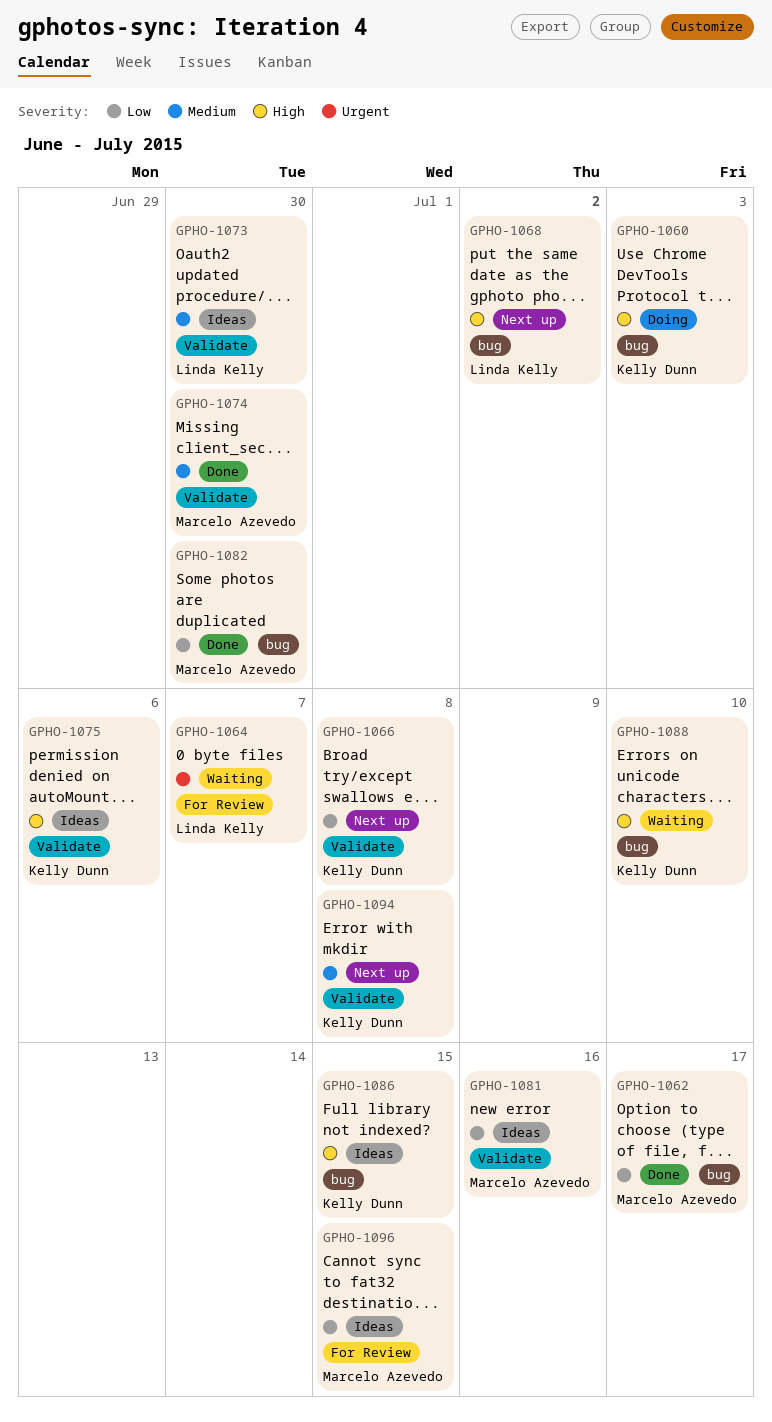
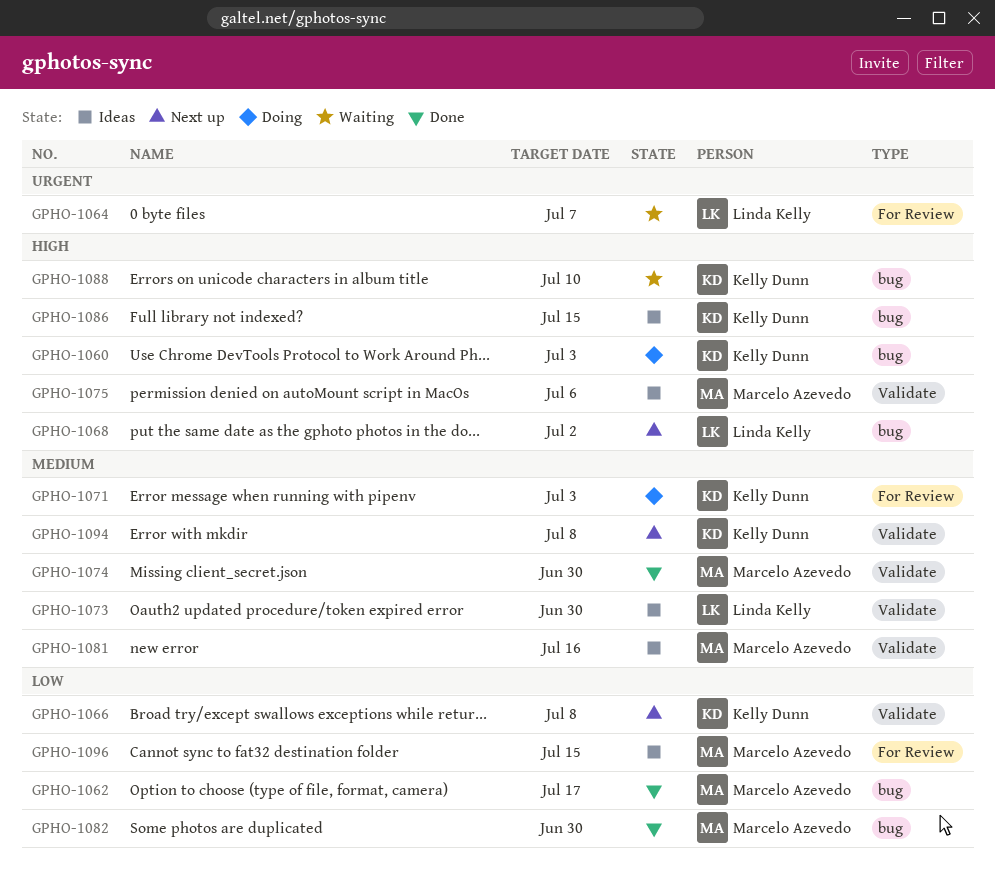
GPHO-1071: none -> present
GPHO-1075, owner: Kelly Dunn -> Marcelo Azevedo
GPHO-1081, priority: Low -> Medium

